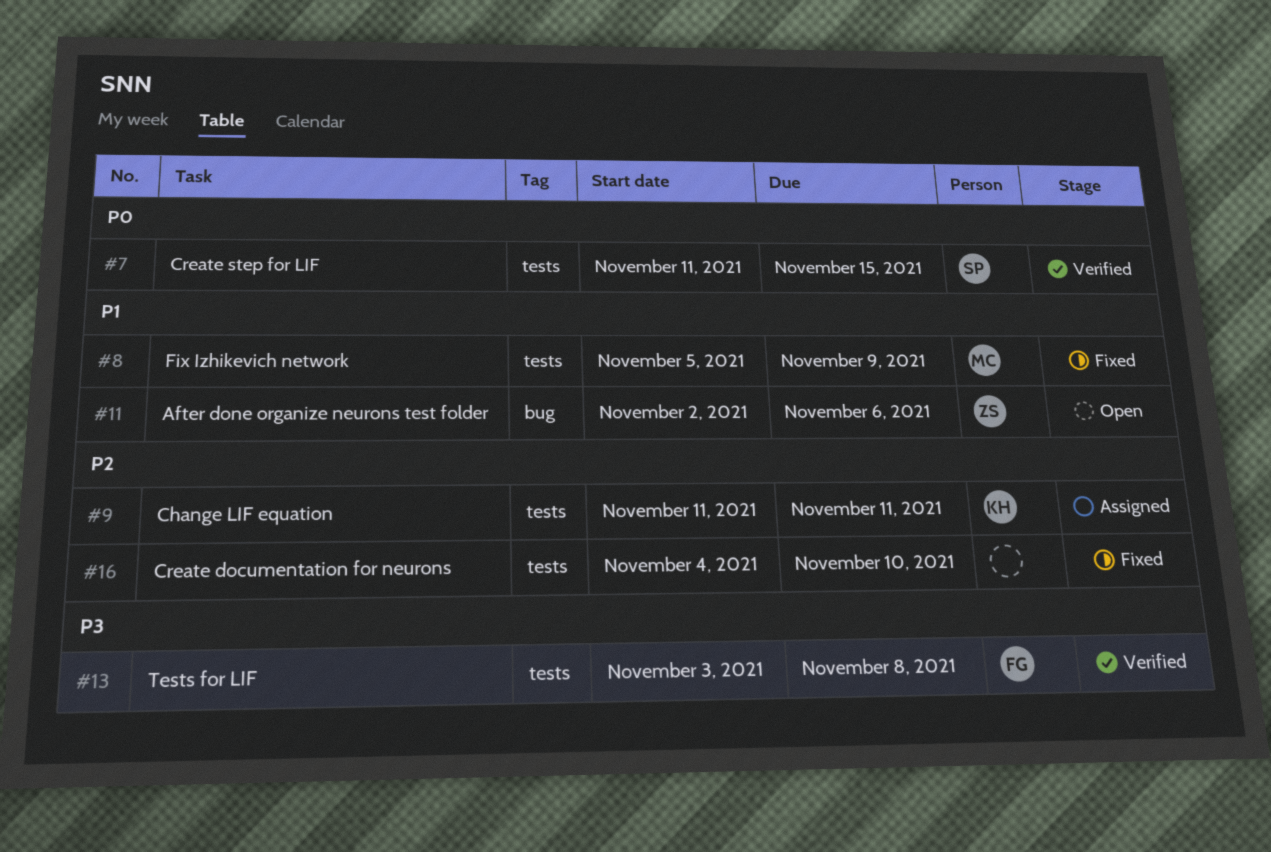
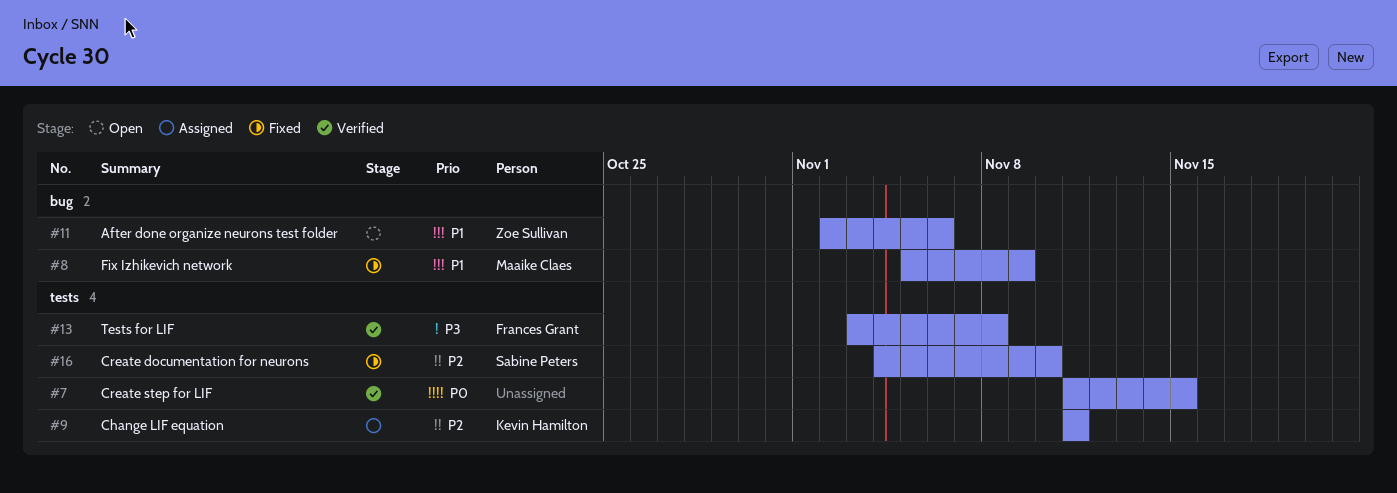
#7, owner: Sabine Peters -> none
#8, label: tests -> bug
#16, owner: none -> Sabine Peters

